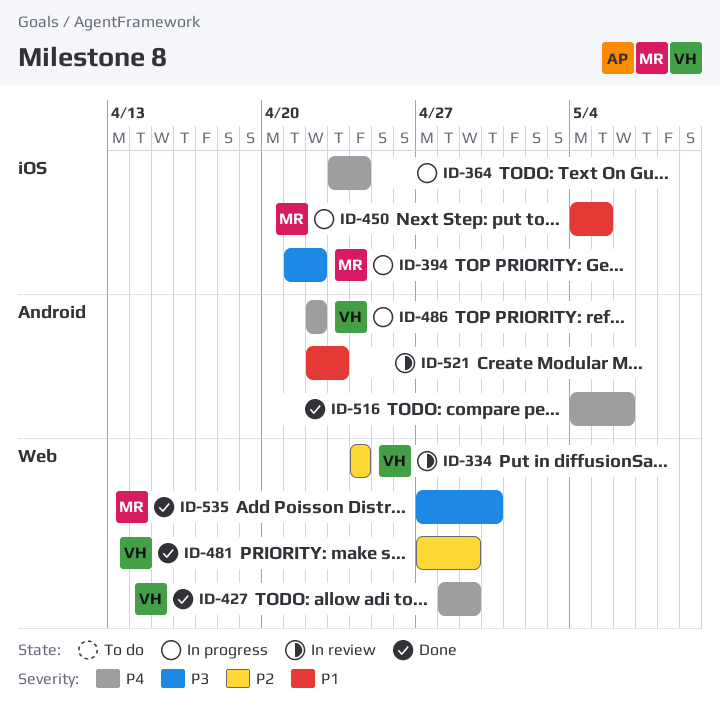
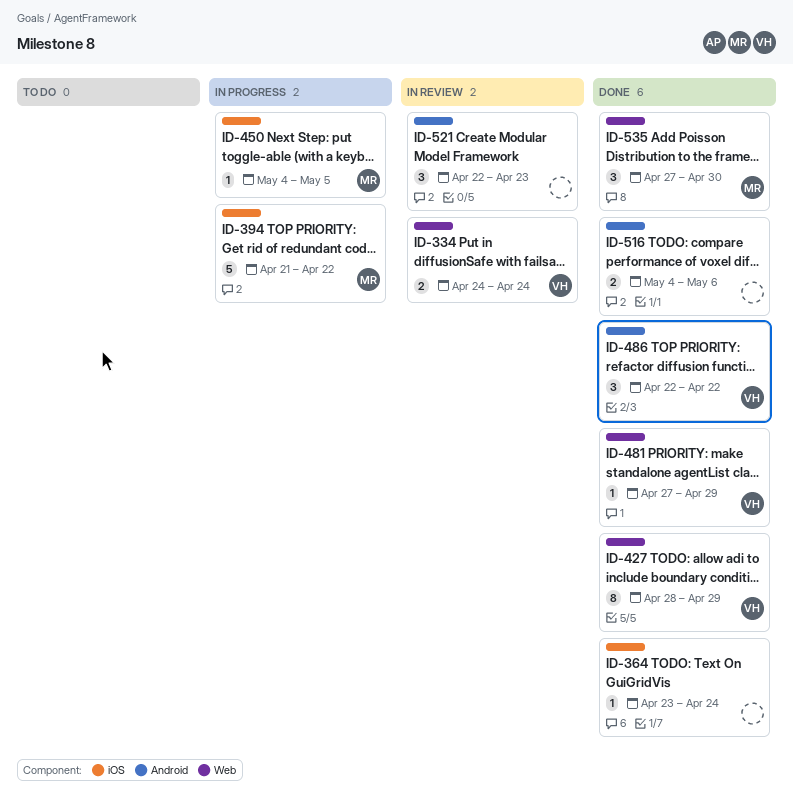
ID-364, status: In progress -> Done
ID-486, status: In progress -> Done

